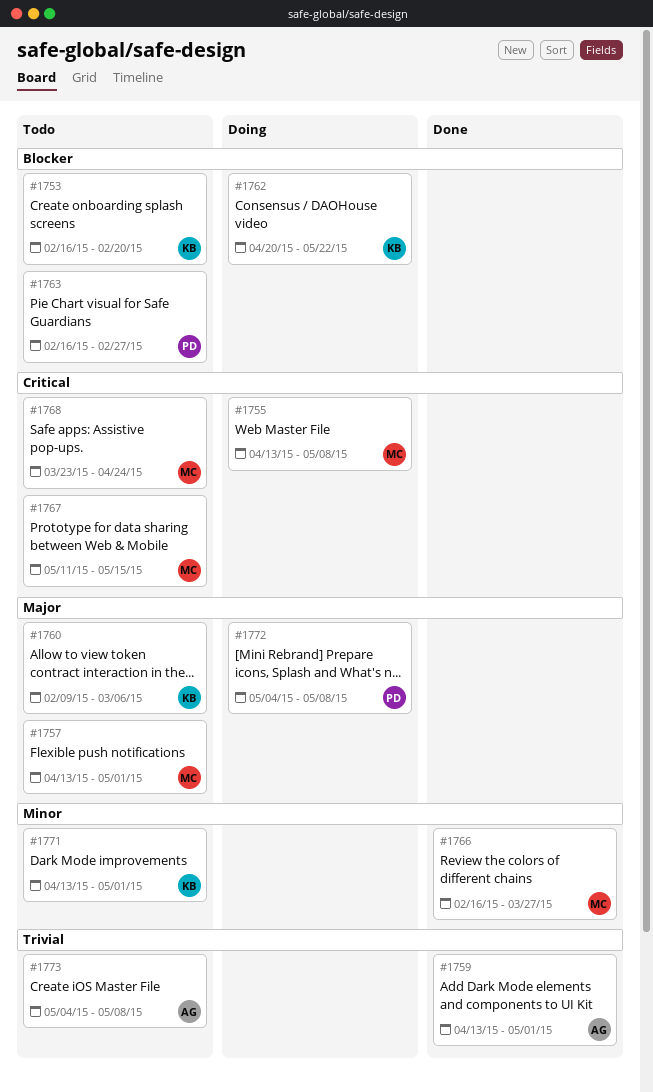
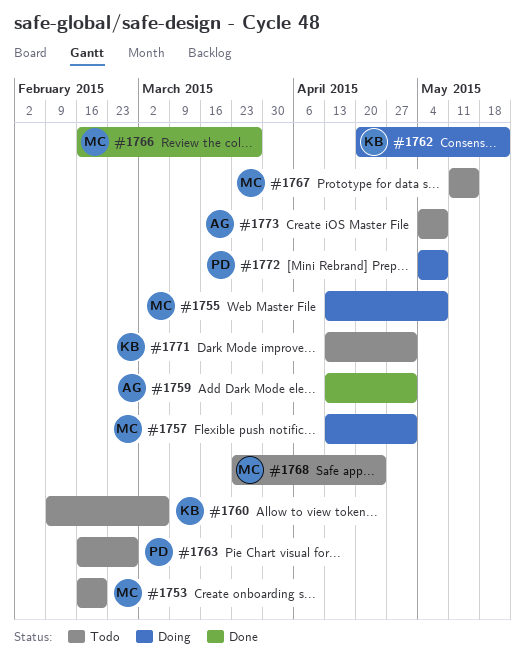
#1753, owner: KB -> MC
#1757, status: Todo -> Doing

